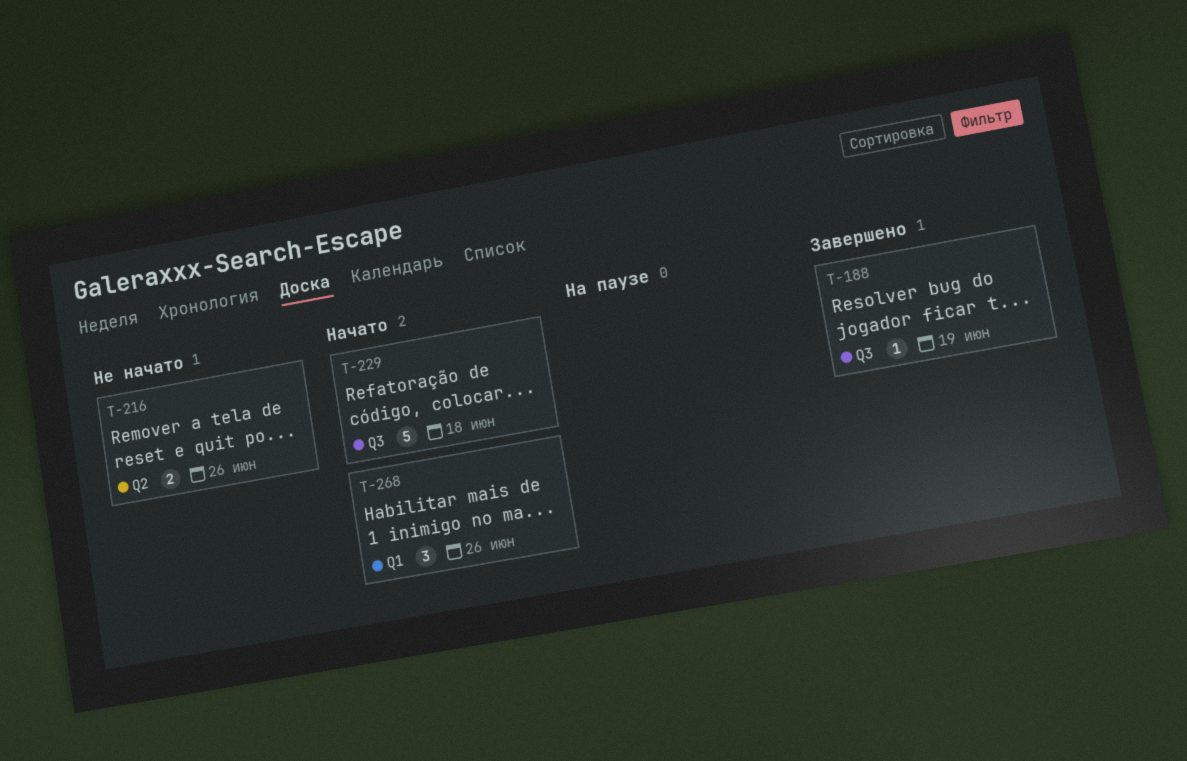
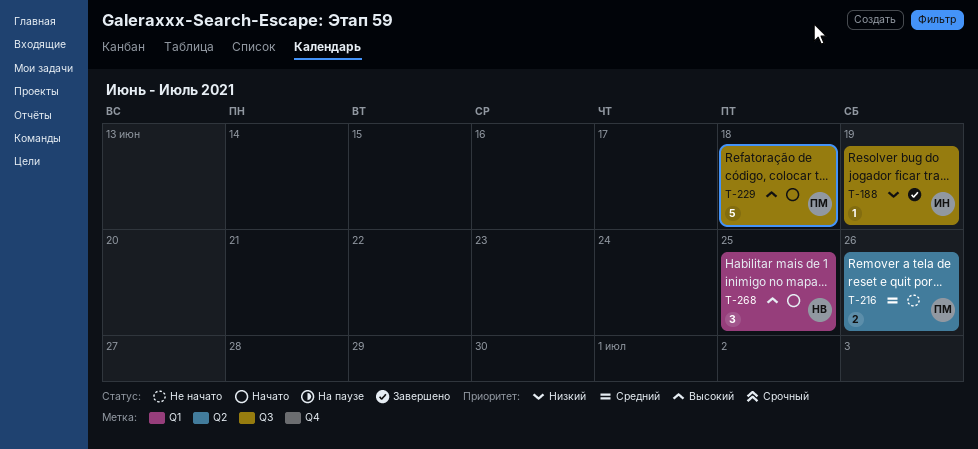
T-268, due: Jun 26 -> Jun 25

